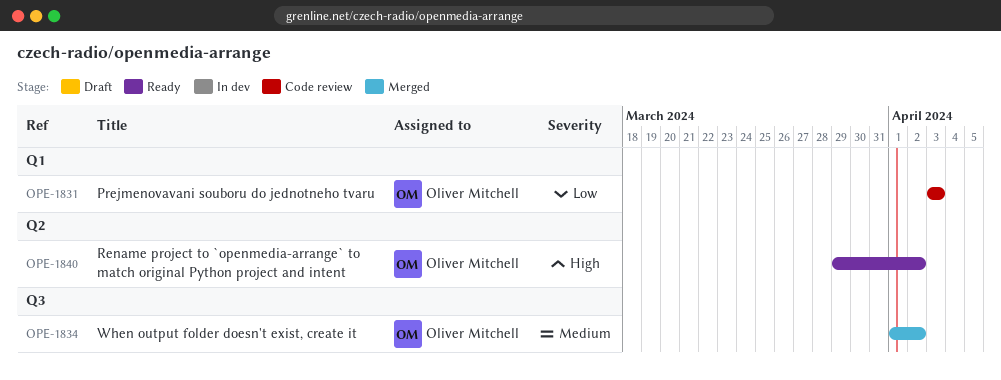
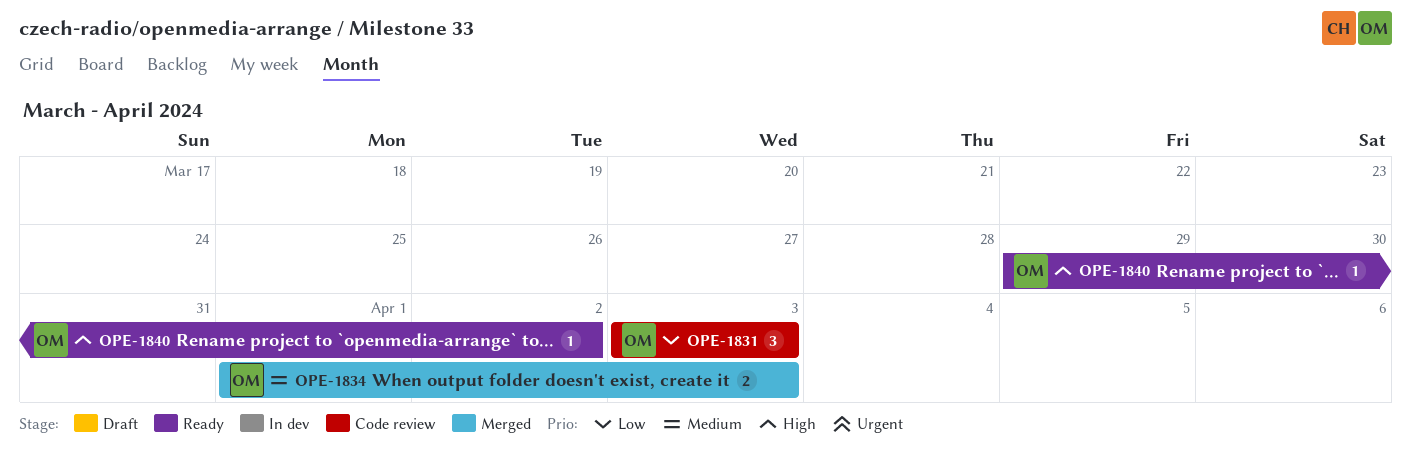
OPE-1834, due: Apr 2 -> Apr 3

